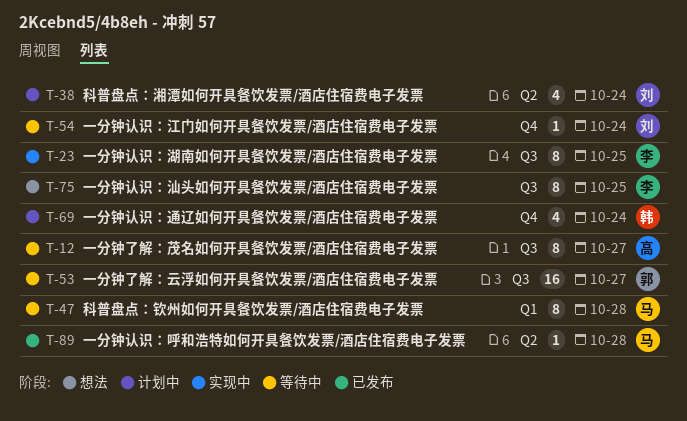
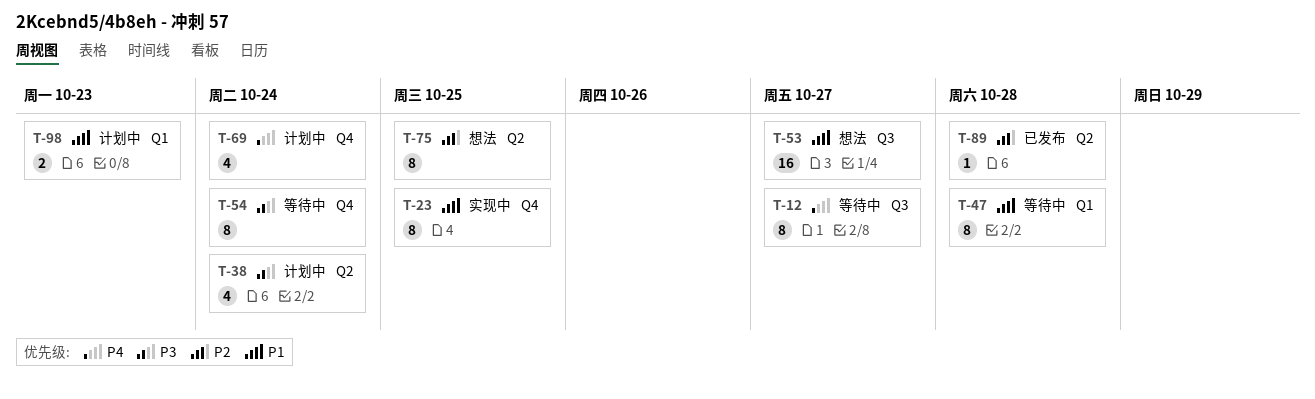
T-23, label: Q3 -> Q4
T-53, status: 等待中 -> 想法
T-54, estimate: 1 -> 8
T-75, label: Q3 -> Q2
T-98: none -> present

